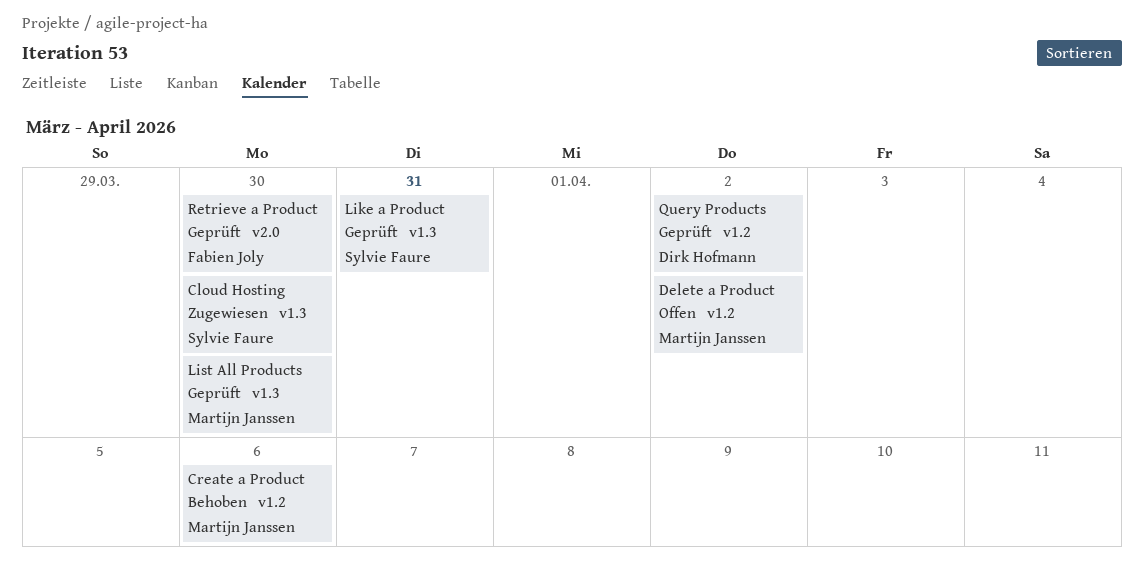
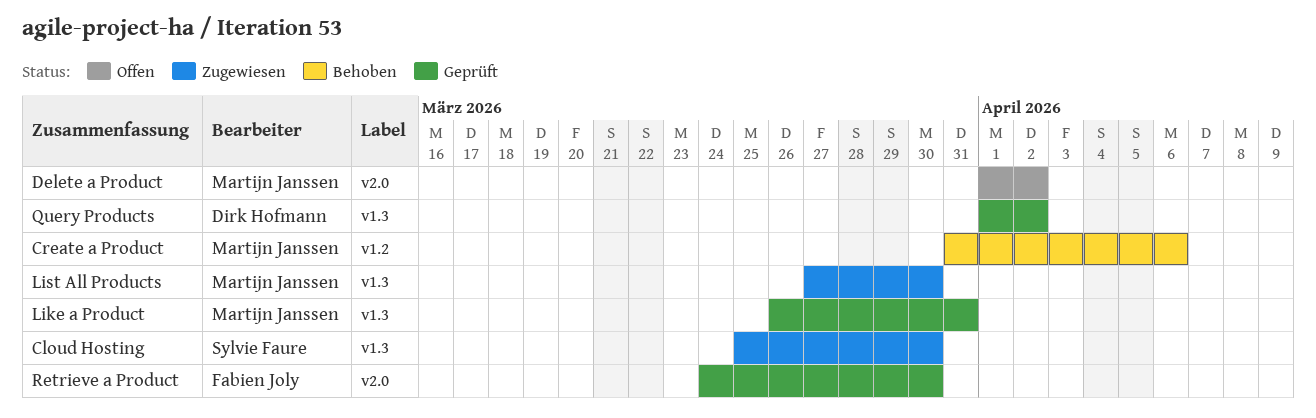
Delete a Product, label: v1.2 -> v2.0
Like a Product, owner: Sylvie Faure -> Martijn Janssen
List All Products, status: Geprüft -> Zugewiesen
Query Products, label: v1.2 -> v1.3

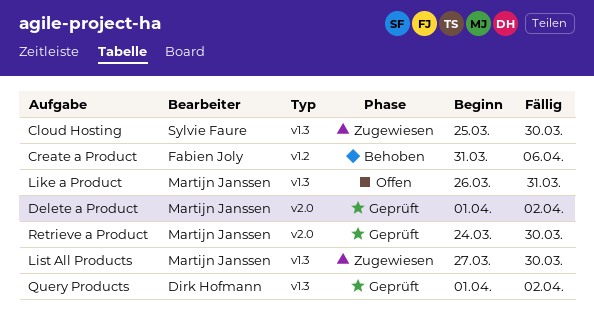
Create a Product, owner: Martijn Janssen -> Fabien Joly
Delete a Product, status: Offen -> Geprüft
Like a Product, status: Geprüft -> Offen
Retrieve a Product, owner: Fabien Joly -> Martijn Janssen

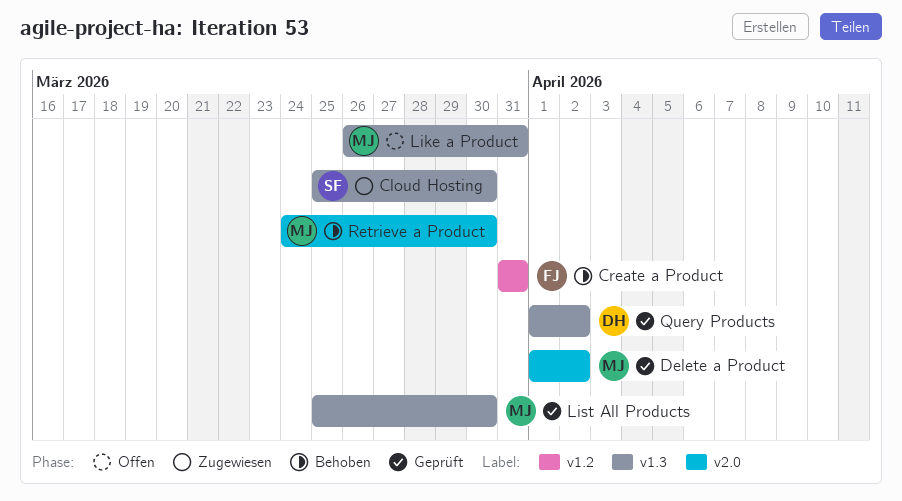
Create a Product, due: Apr 6 -> Mar 31
List All Products, status: Zugewiesen -> Geprüft
List All Products, start: Mar 27 -> Mar 25
Retrieve a Product, status: Geprüft -> Behoben

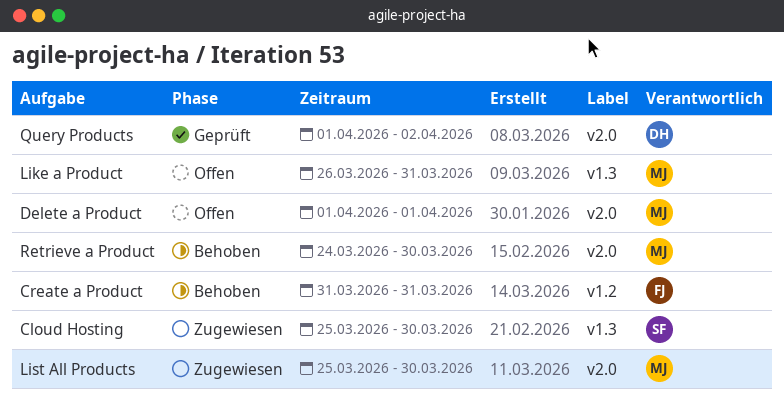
Delete a Product, status: Geprüft -> Offen
Delete a Product, due: Apr 2 -> Apr 1
List All Products, status: Geprüft -> Zugewiesen
List All Products, label: v1.3 -> v2.0
Query Products, label: v1.3 -> v2.0

